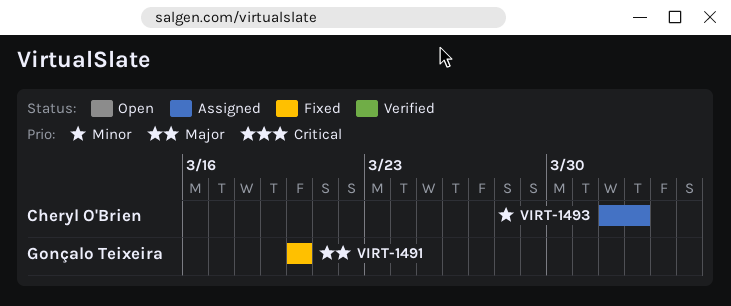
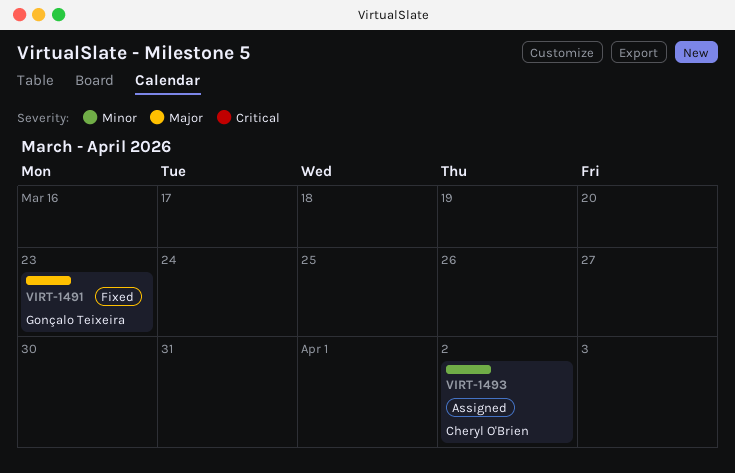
VIRT-1491, due: Mar 20 -> Mar 23

